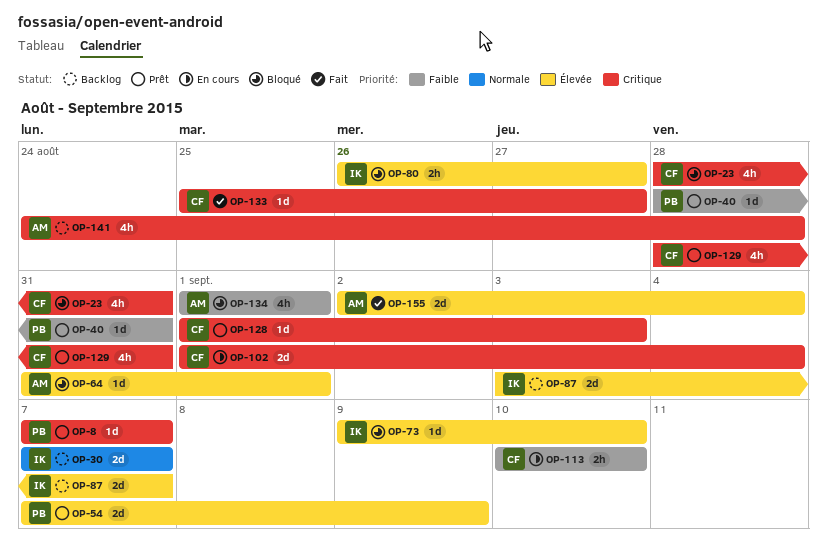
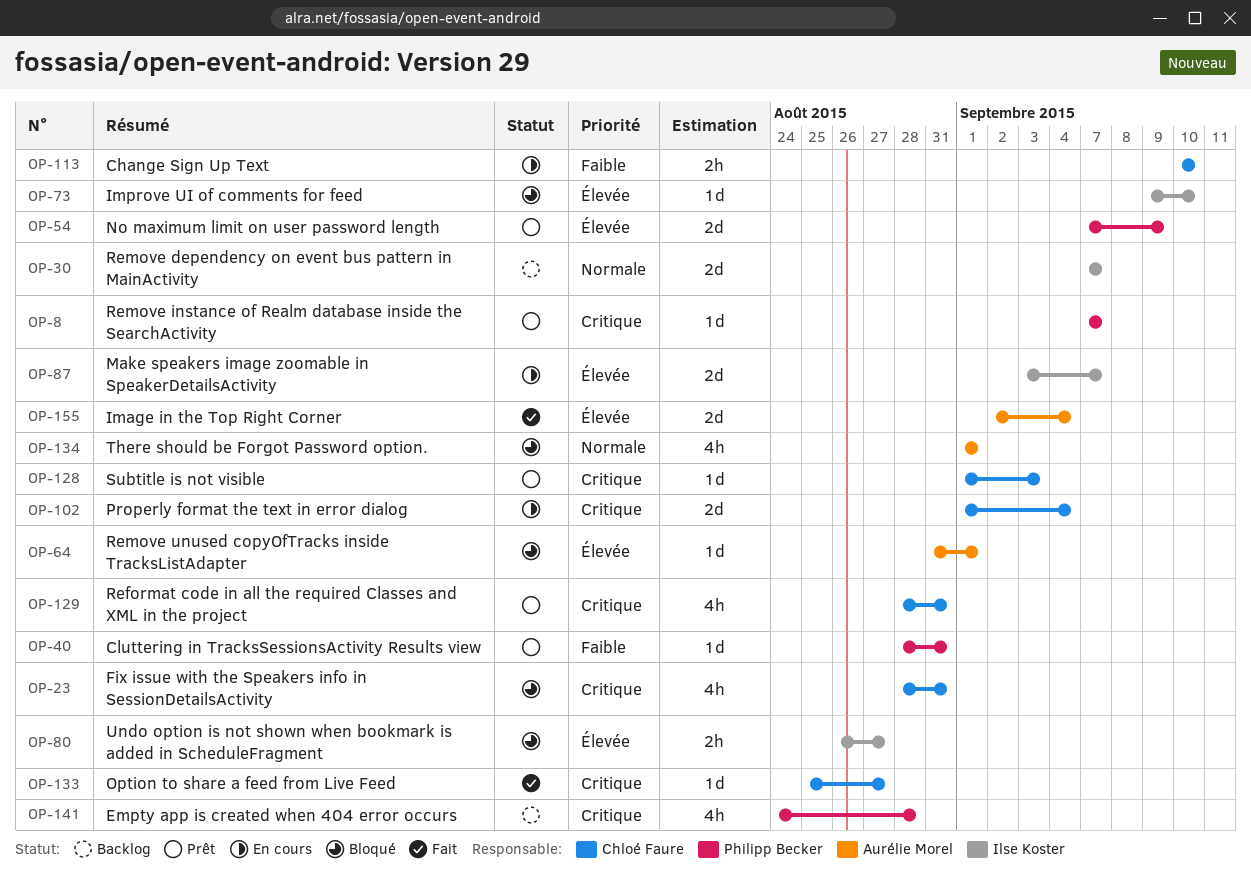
OP-87, status: Backlog -> En cours
OP-134, priority: Faible -> Normale
OP-141, owner: Aurélie Morel -> Philipp Becker

